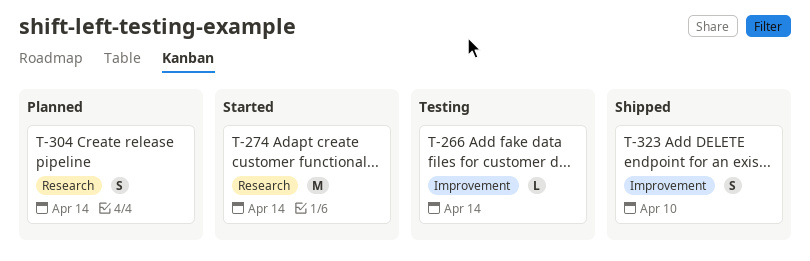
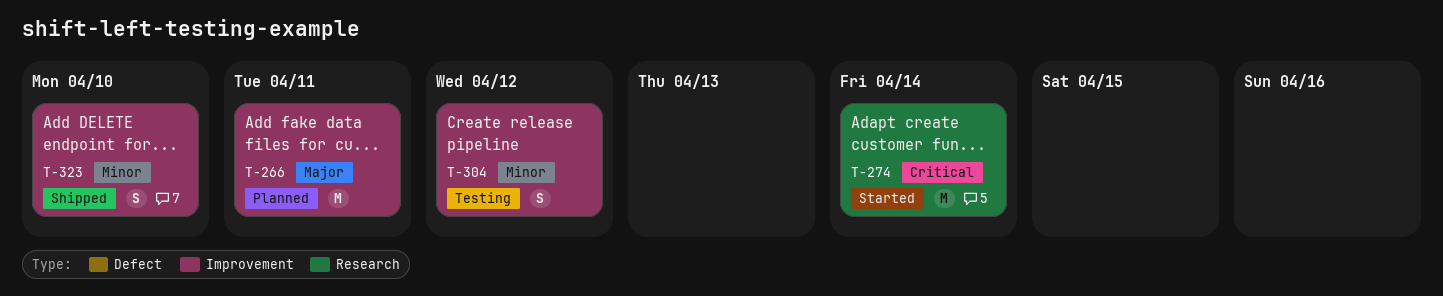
T-266, status: Testing -> Planned
T-266, estimate: L -> M
T-266, due: Apr 14 -> Apr 11
T-304, status: Planned -> Testing
T-304, label: Research -> Improvement
T-304, due: Apr 14 -> Apr 12

